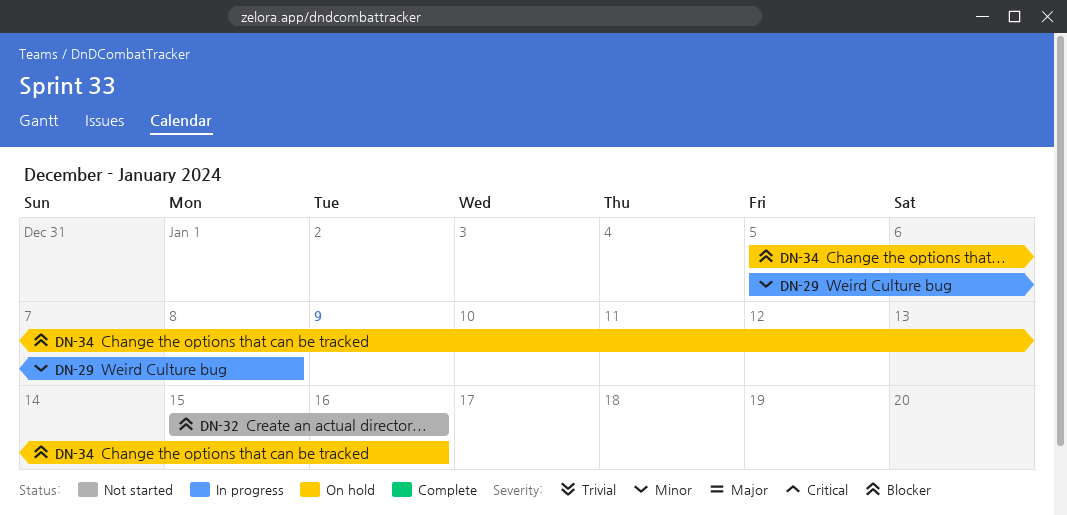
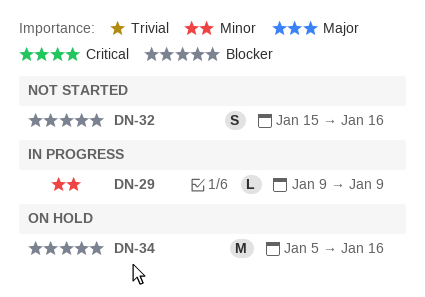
DN-29, start: Jan 5 -> Jan 9
DN-29, due: Jan 8 -> Jan 9

